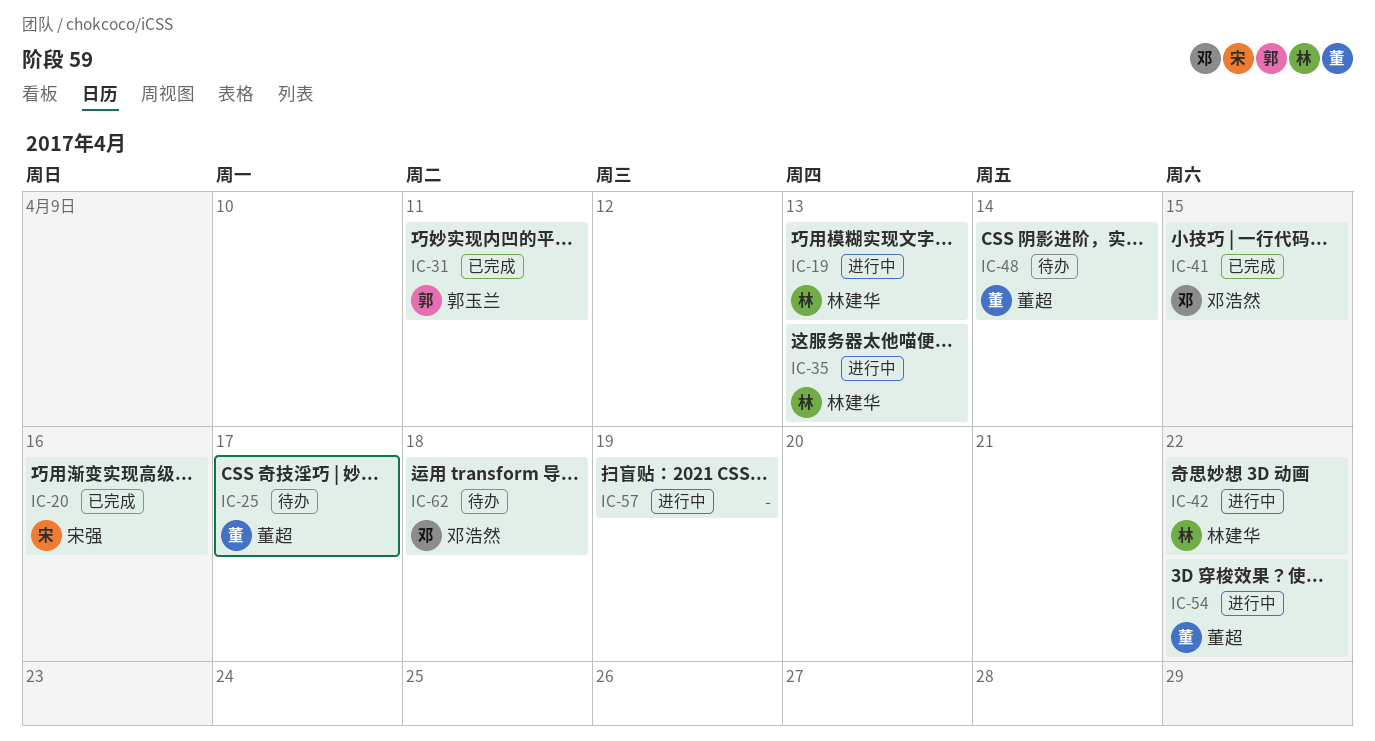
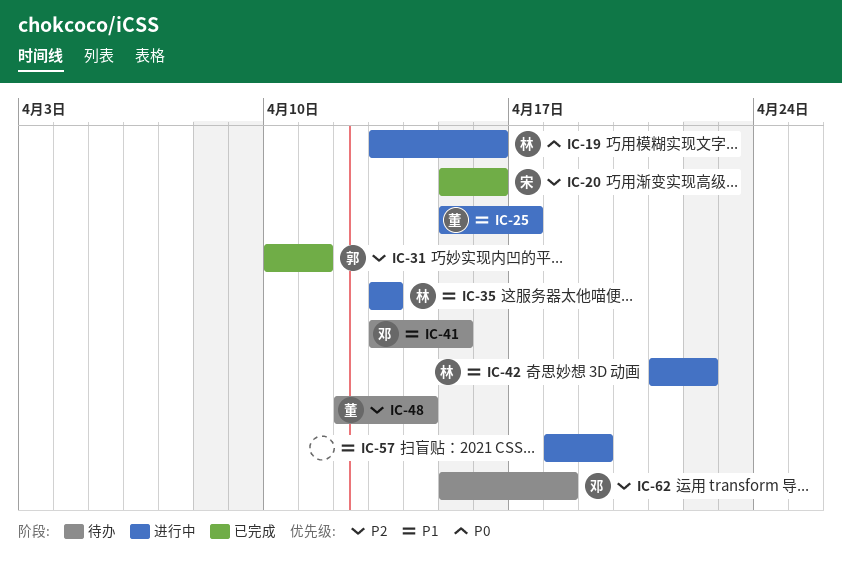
IC-19, due: Apr 13 -> Apr 16
IC-25, status: 待办 -> 进行中
IC-41, status: 已完成 -> 待办
IC-54: present -> none

